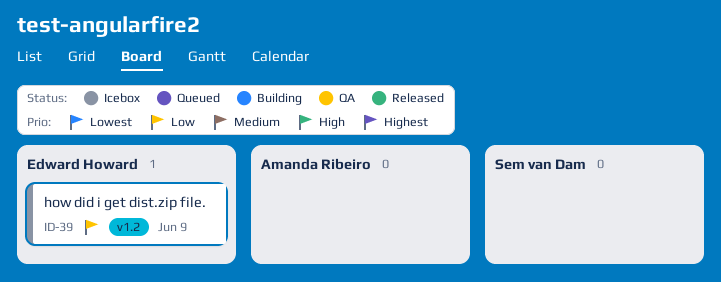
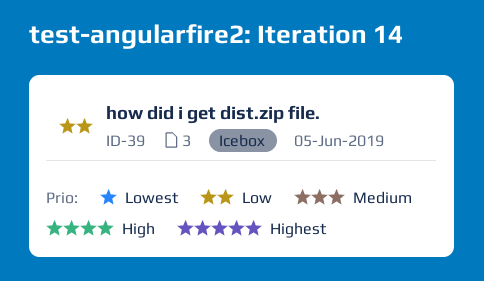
ID-39, due: Jun 9 -> Jun 5

